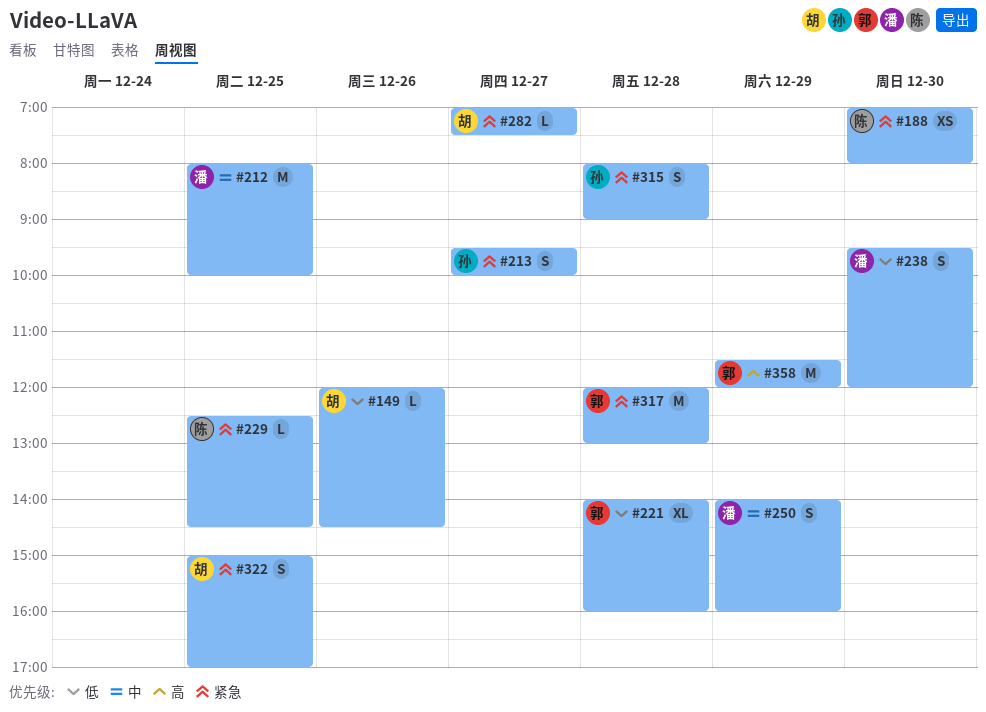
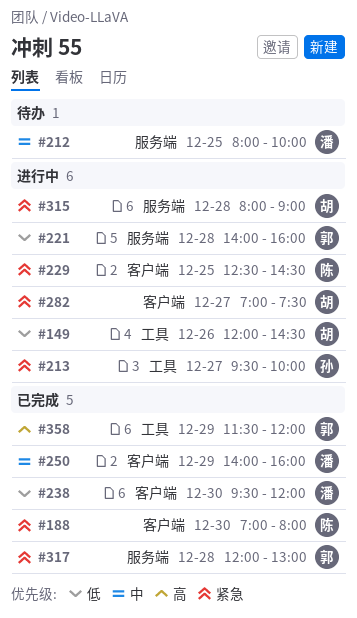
#315, owner: 孙 -> 胡
#322: present -> none

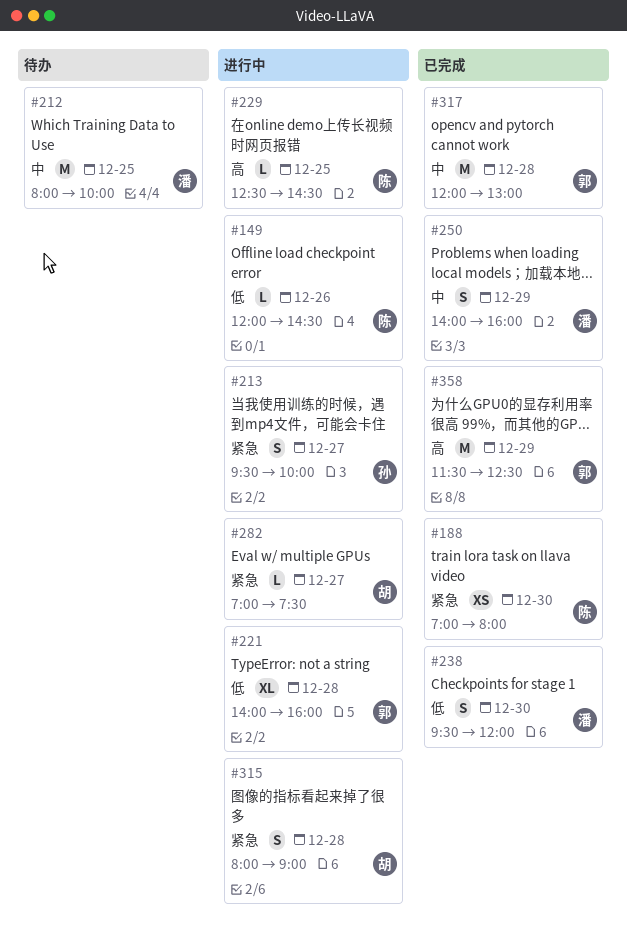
#149, owner: 胡 -> 陈
#229, priority: 紧急 -> 高
#317, priority: 紧急 -> 中
#358, ends: 12:00 -> 12:30

